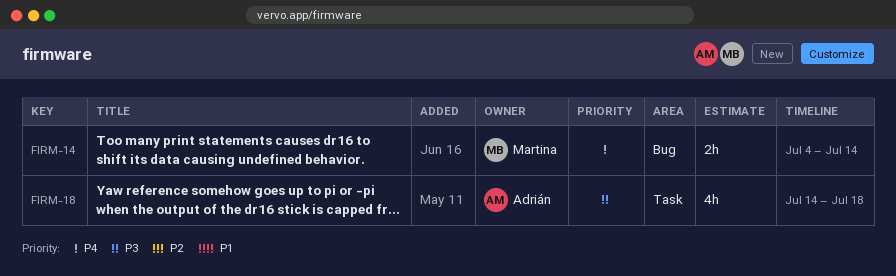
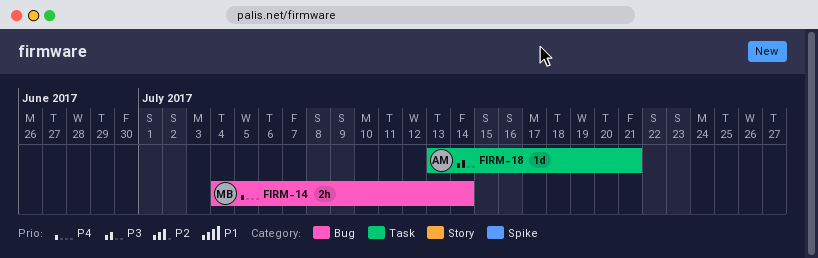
FIRM-18, estimate: 4h -> 1d
FIRM-18, start: Jul 14 -> Jul 13
FIRM-18, due: Jul 18 -> Jul 21

